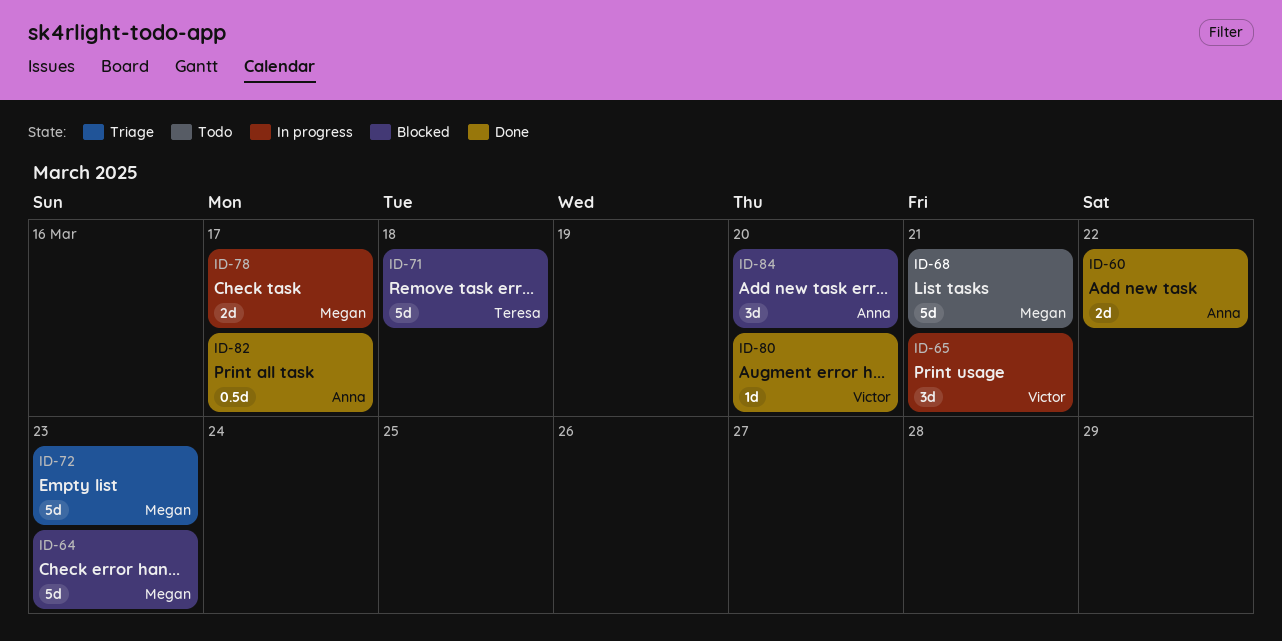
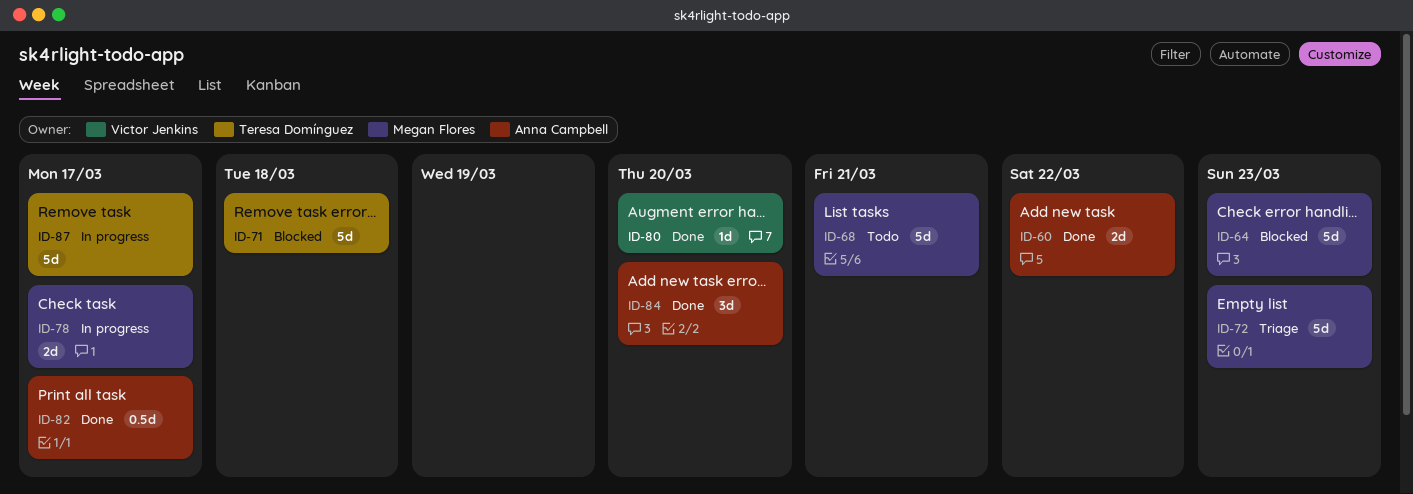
ID-65: present -> none
ID-84, status: Blocked -> Done
ID-87: none -> present

